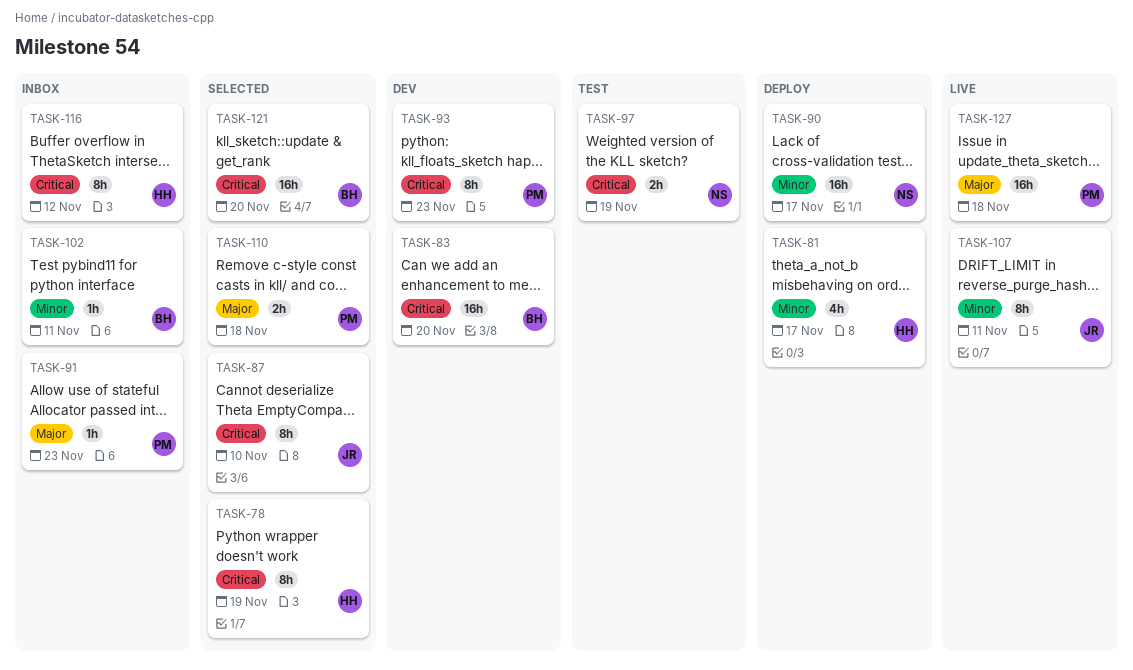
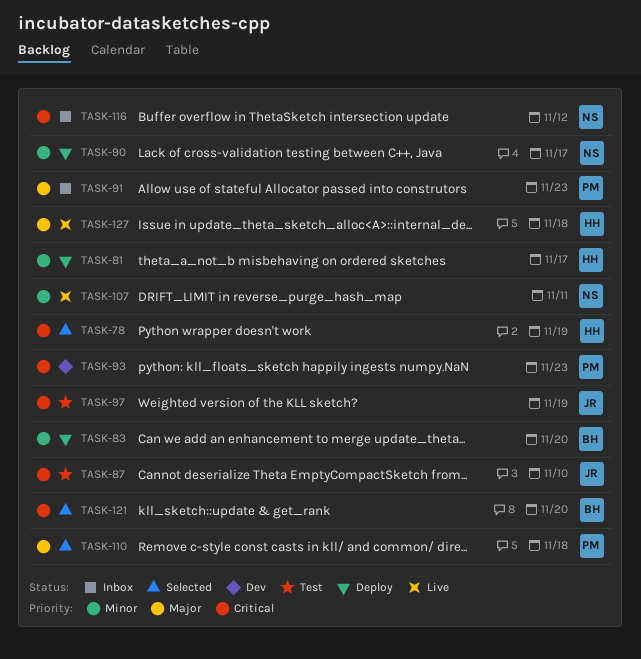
TASK-83, status: Dev -> Deploy
TASK-83, priority: Critical -> Minor
TASK-87, status: Selected -> Test
TASK-97, owner: NS -> JR
TASK-102: present -> none
TASK-107, owner: JR -> NS
TASK-116, owner: HH -> NS
TASK-127, owner: PM -> HH

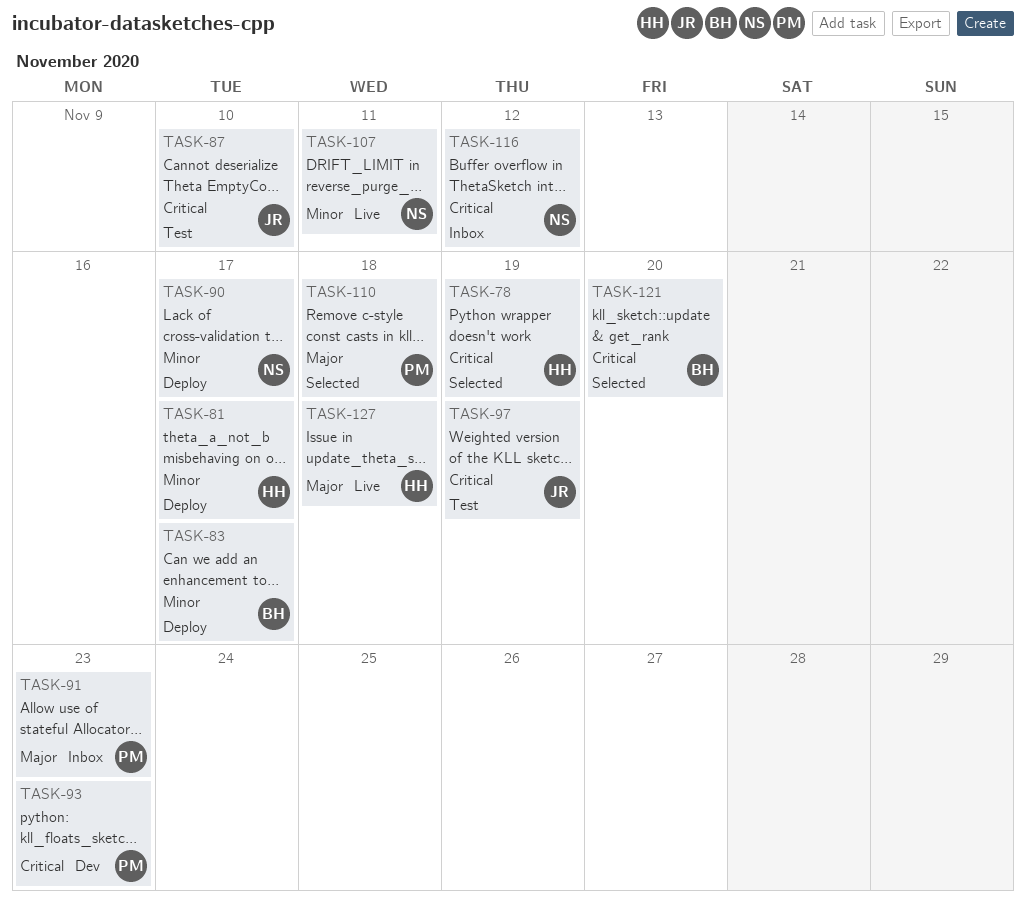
TASK-83, due: Nov 20 -> Nov 17

